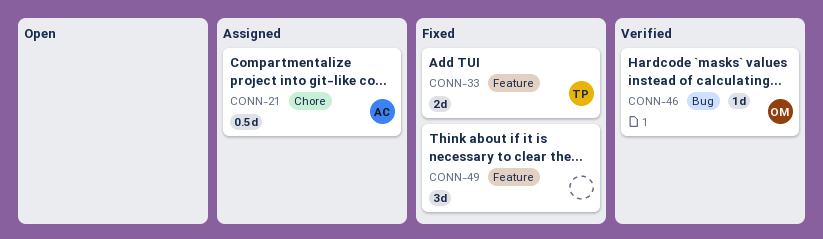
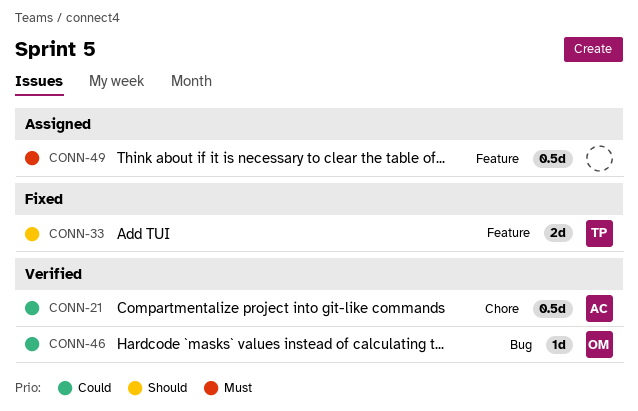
CONN-21, status: Assigned -> Verified
CONN-49, status: Fixed -> Assigned
CONN-49, estimate: 3d -> 0.5d

